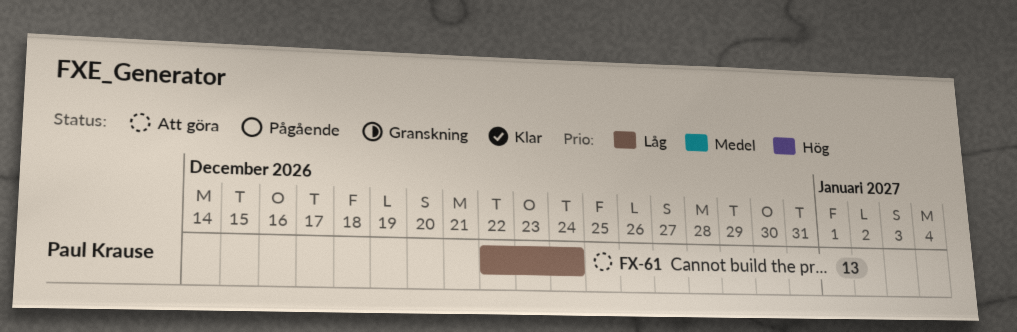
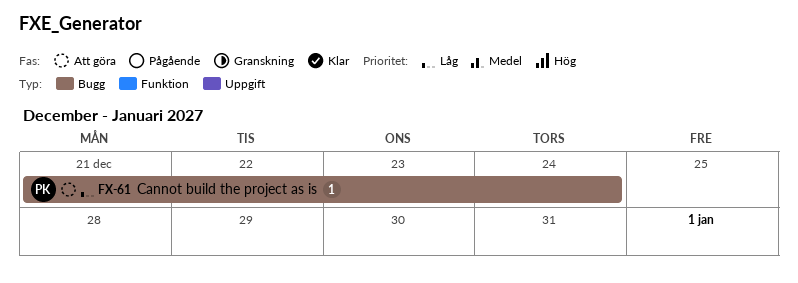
FX-61, estimate: 13 -> 1
FX-61, start: Dec 22 -> Dec 21

